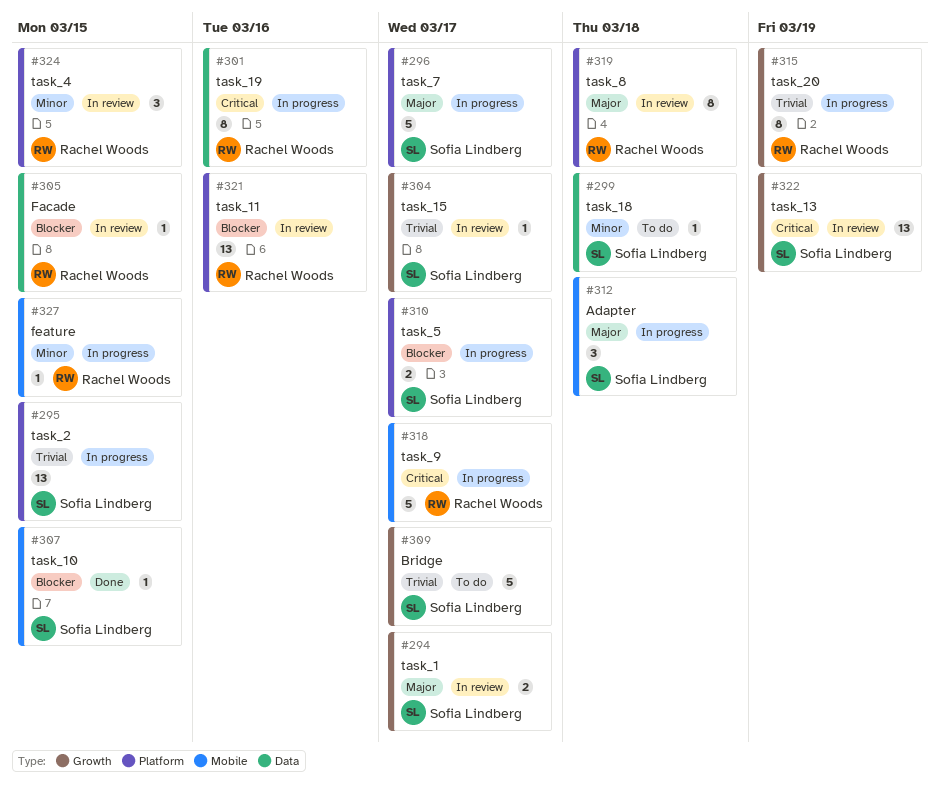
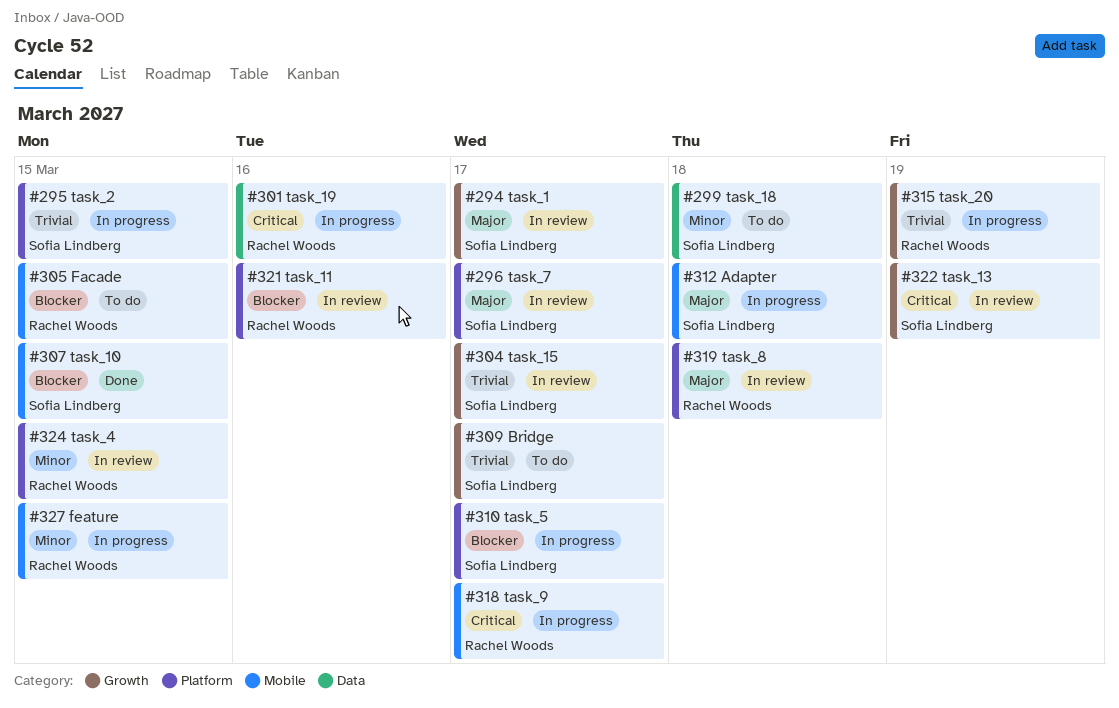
#296, status: In progress -> In review
#305, status: In review -> To do
#305, label: Data -> Mobile

